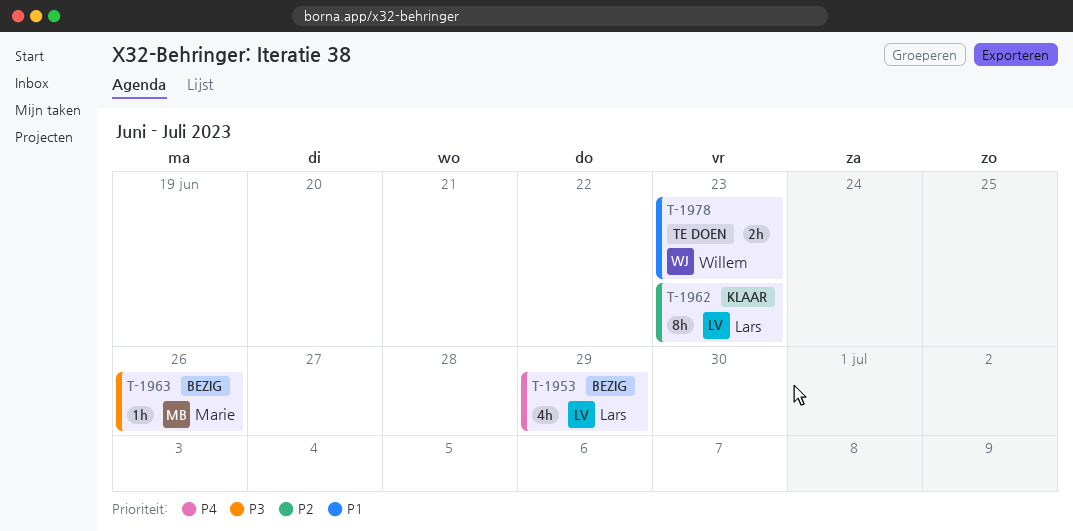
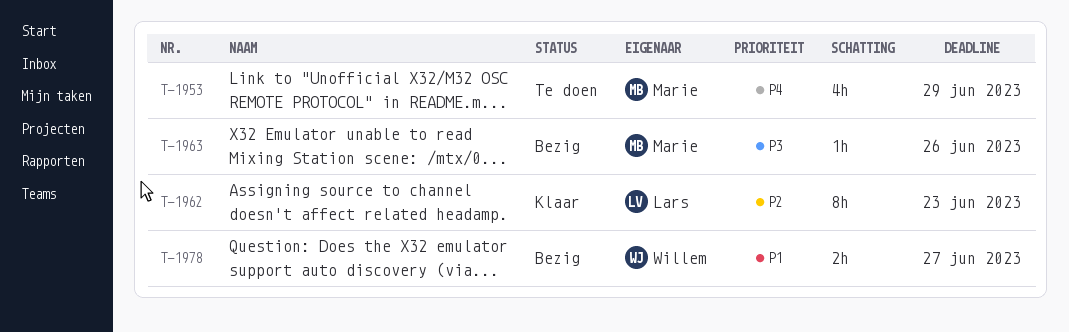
T-1953, status: Bezig -> Te doen
T-1953, owner: Lars -> Marie
T-1978, status: Te doen -> Bezig
T-1978, due: Jun 23 -> Jun 27

